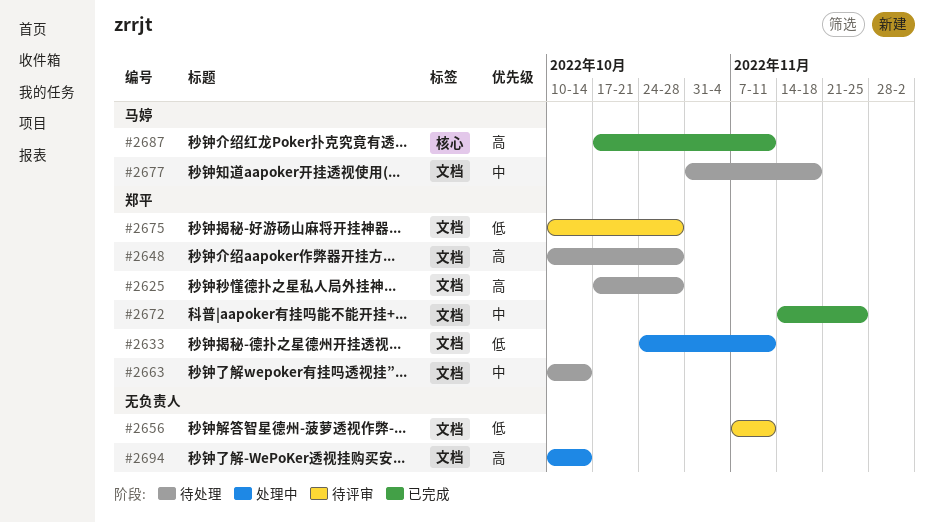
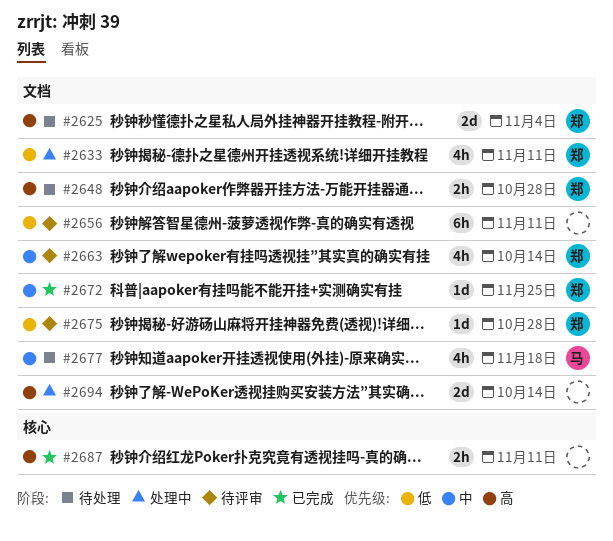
#2625, due: Oct 28 -> Nov 4
#2663, status: 待处理 -> 待评审
#2687, owner: 马婷 -> none

